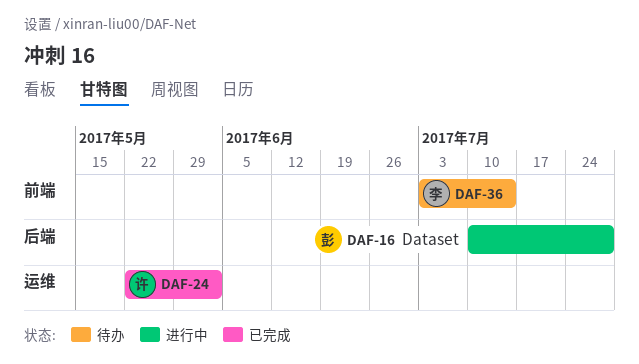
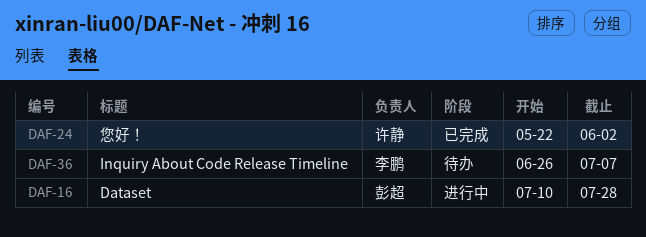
DAF-36, start: Jul 3 -> Jun 26
DAF-36, due: Jul 14 -> Jul 7

